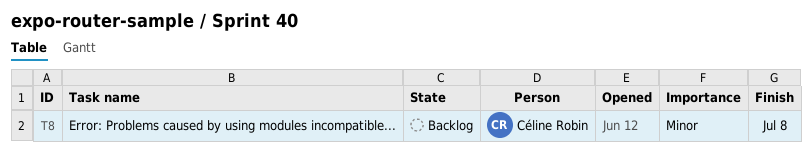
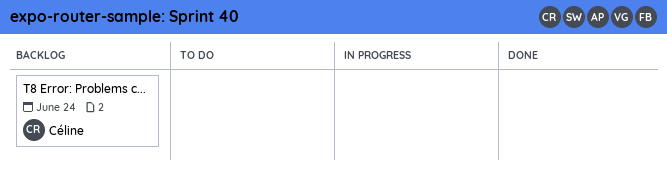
T8, due: Jul 8 -> Jun 24

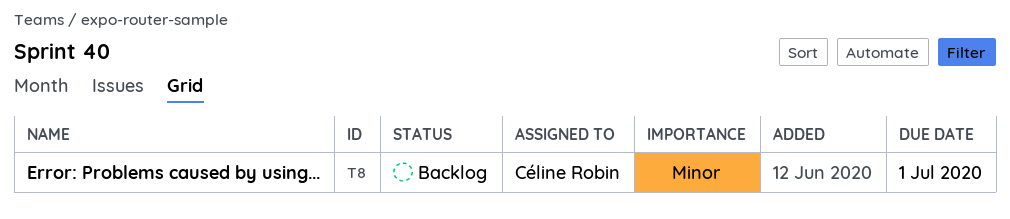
T8, due: Jun 24 -> Jul 1

